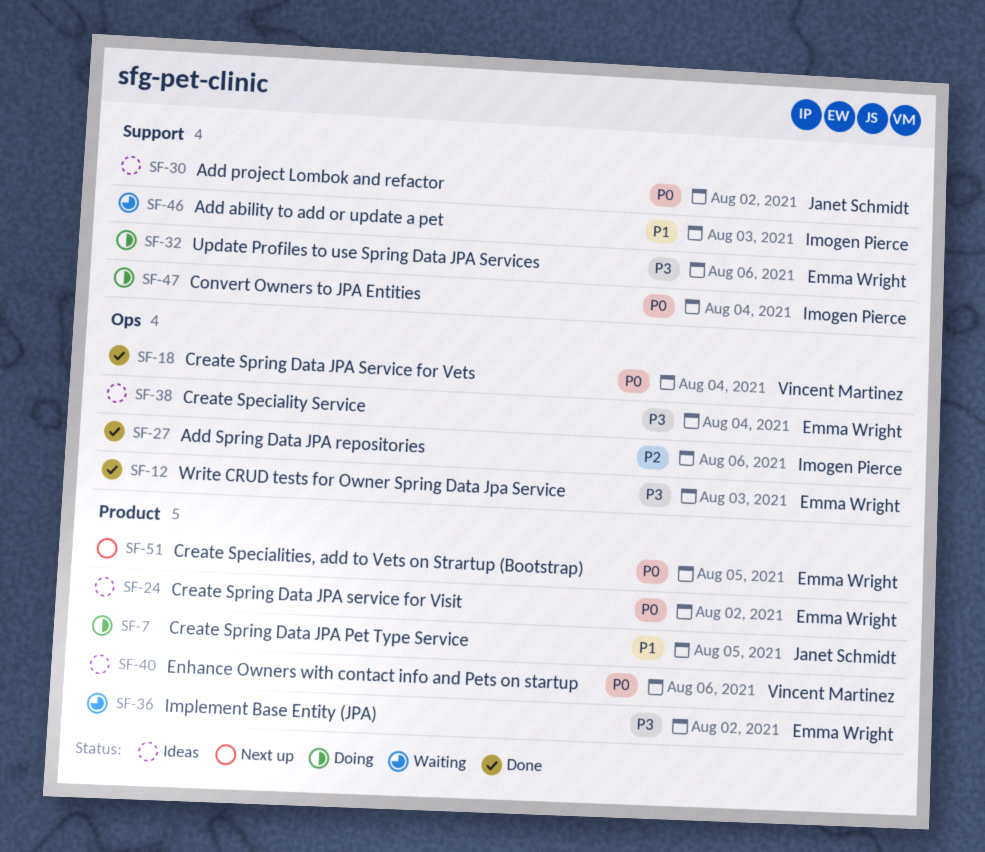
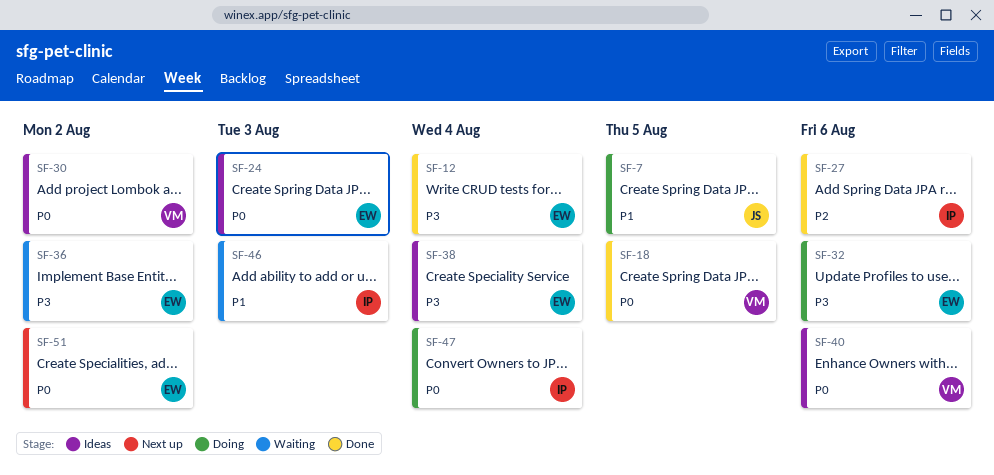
SF-12, due: Aug 3 -> Aug 4
SF-18, due: Aug 4 -> Aug 5
SF-24, due: Aug 2 -> Aug 3
SF-30, owner: Janet Schmidt -> Vincent Martinez
SF-51, due: Aug 5 -> Aug 2

